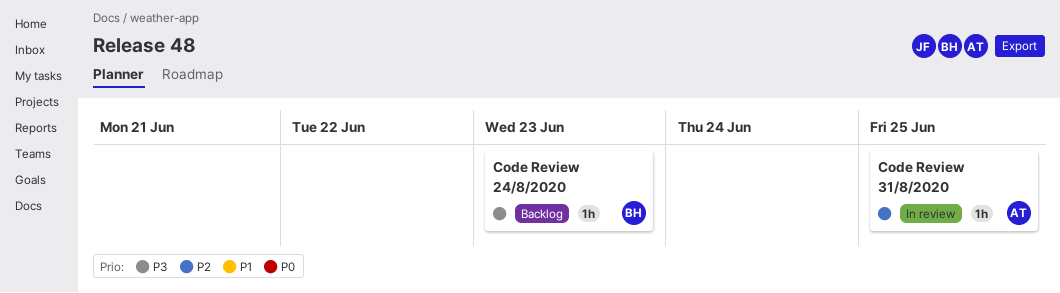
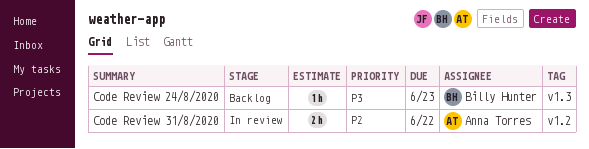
Code Review 31/8/2020, estimate: 1h -> 2h
Code Review 31/8/2020, due: Jun 25 -> Jun 22

